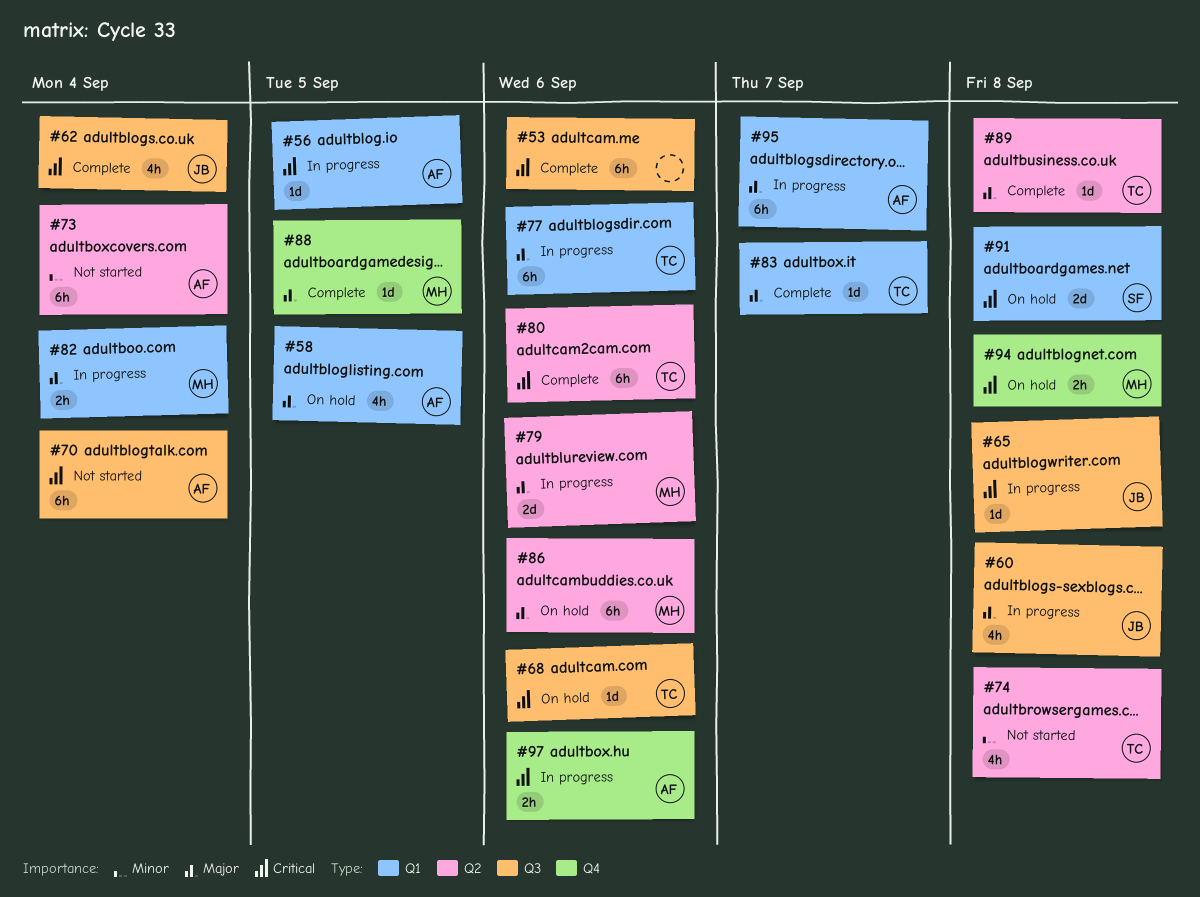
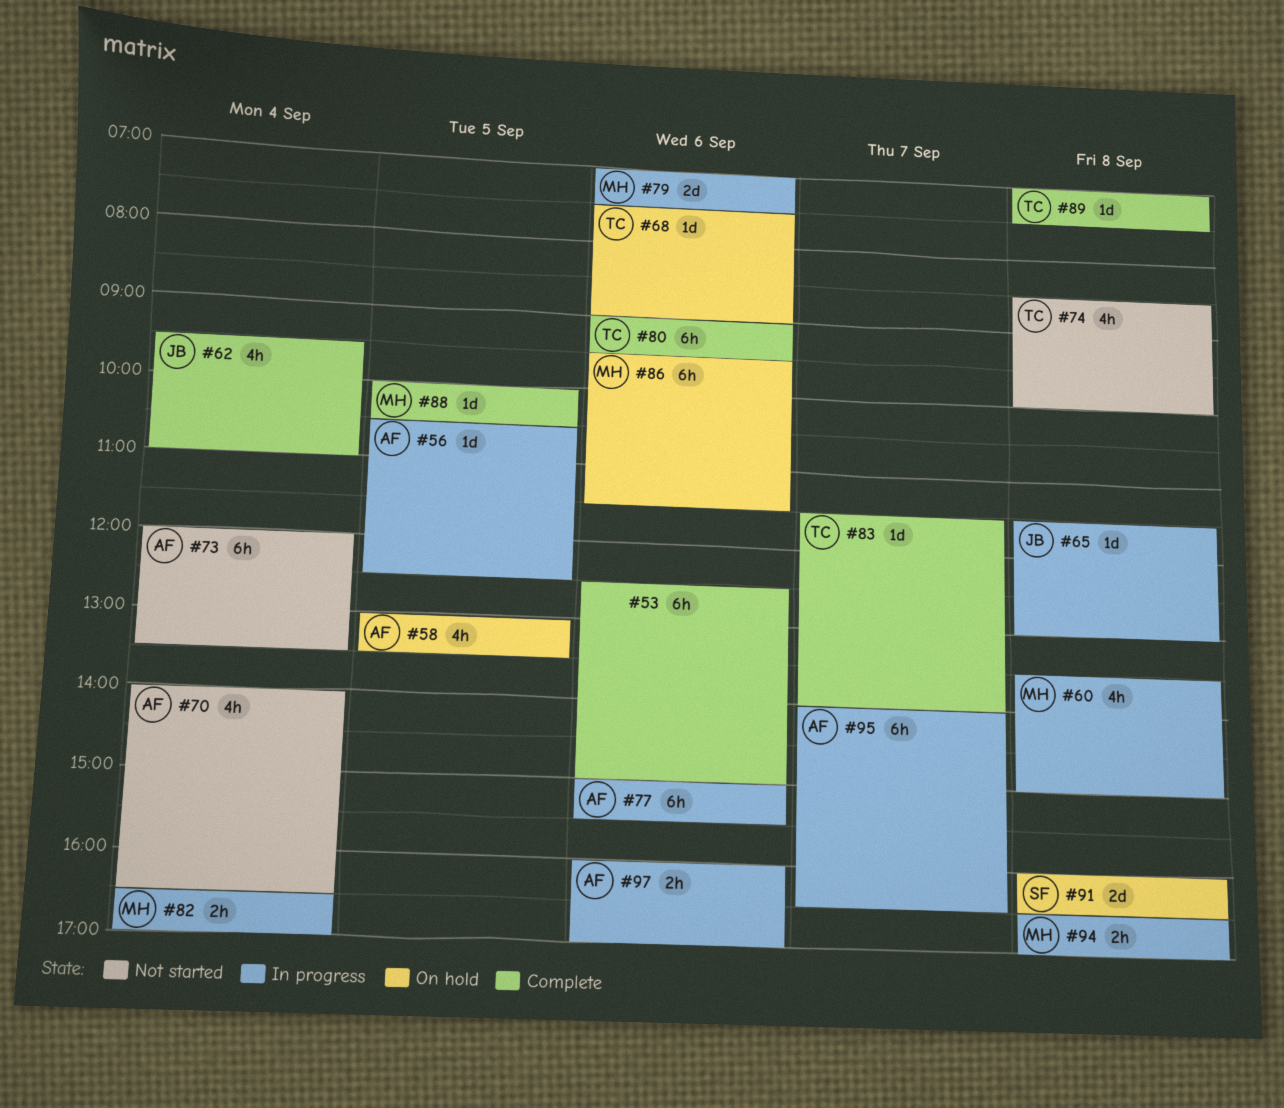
#60, owner: JB -> MH
#70, estimate: 6h -> 4h
#77, owner: TC -> AF
#94, status: On hold -> In progress

